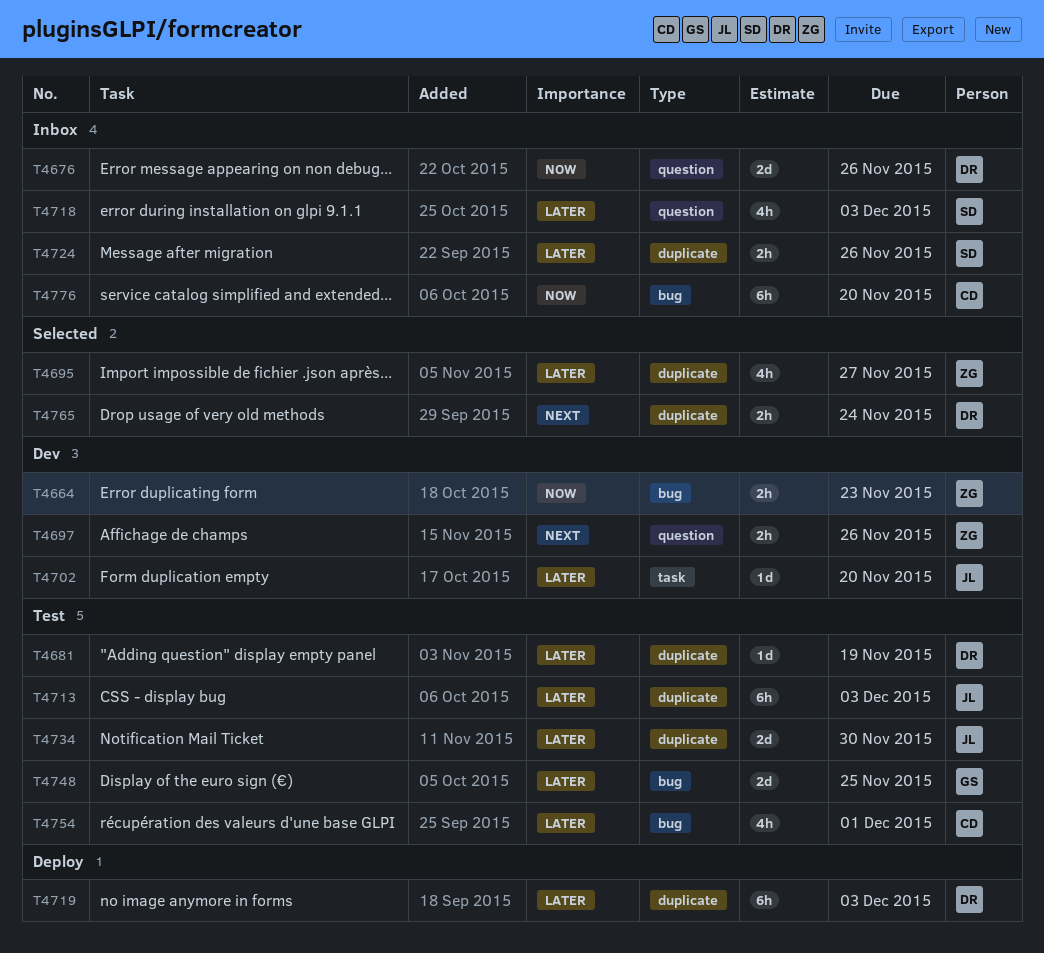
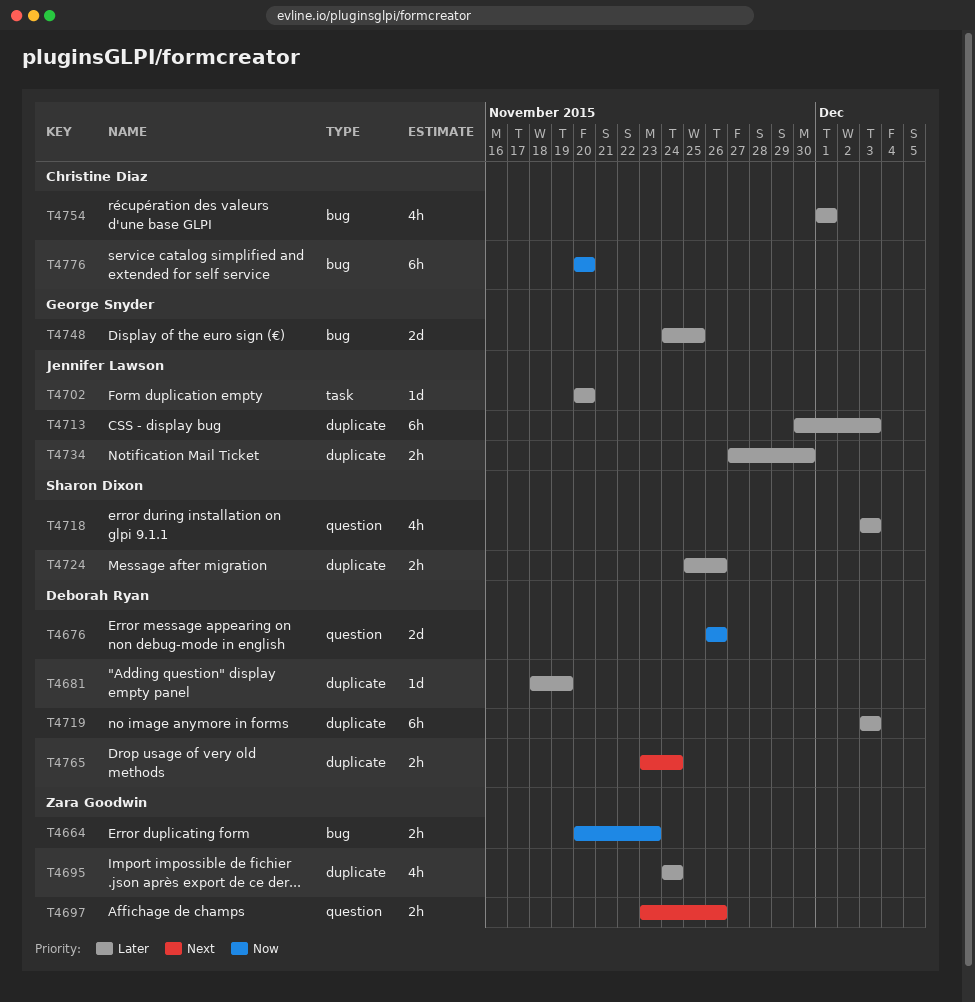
T4695, due: Nov 27 -> Nov 24
T4734, estimate: 2d -> 2h

